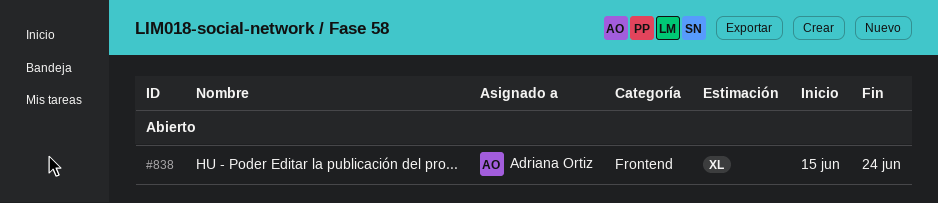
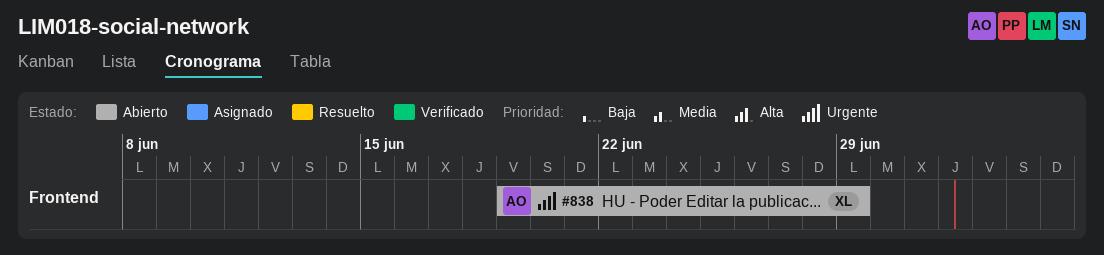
#838, start: Jun 15 -> Jun 19
#838, due: Jun 24 -> Jun 29

